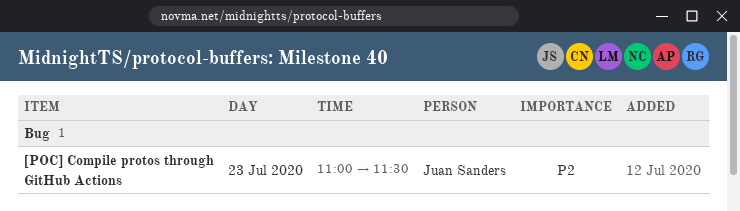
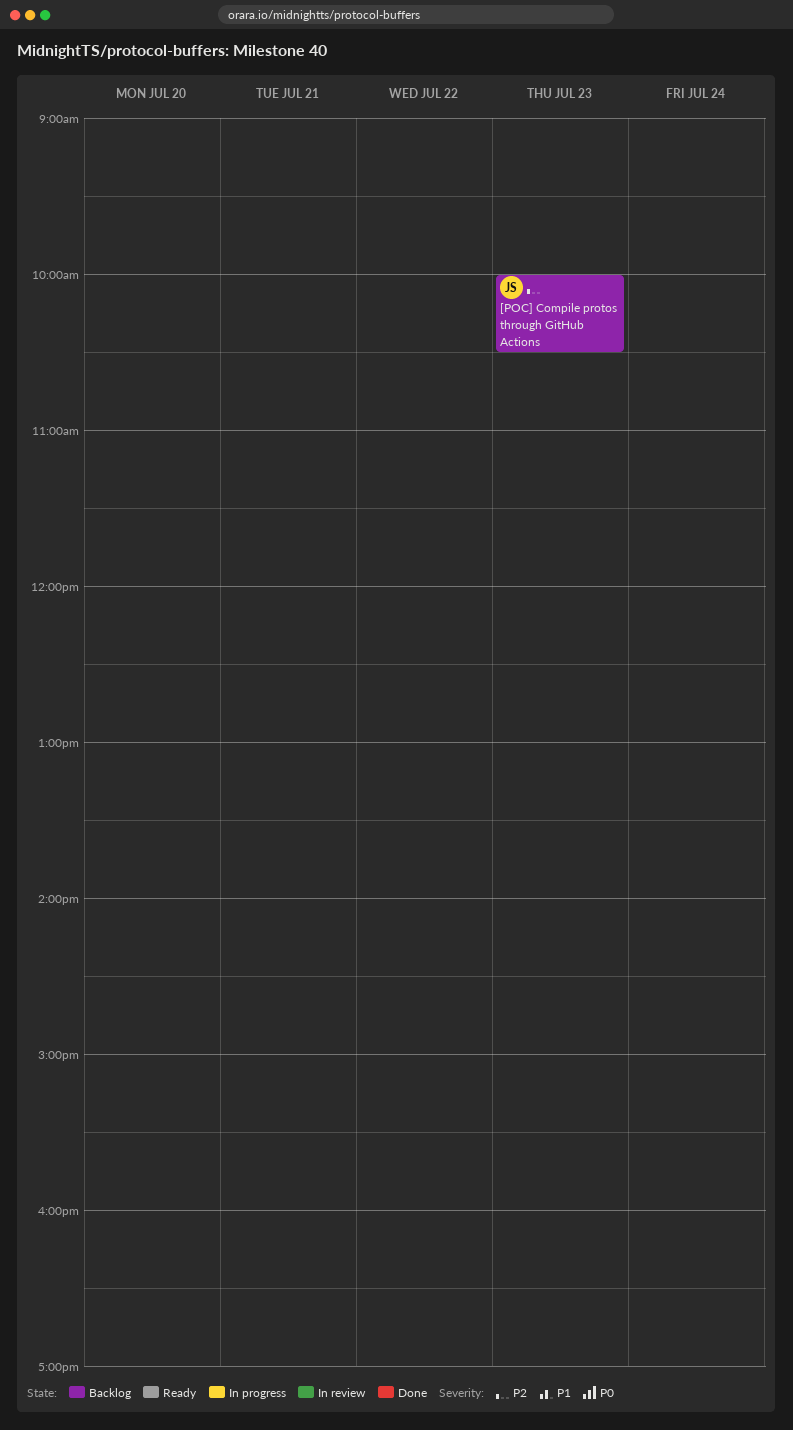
[POC] Compile protos through GitHub Actions, begins: 11:00 -> 10:00
[POC] Compile protos through GitHub Actions, ends: 11:30 -> 10:30

